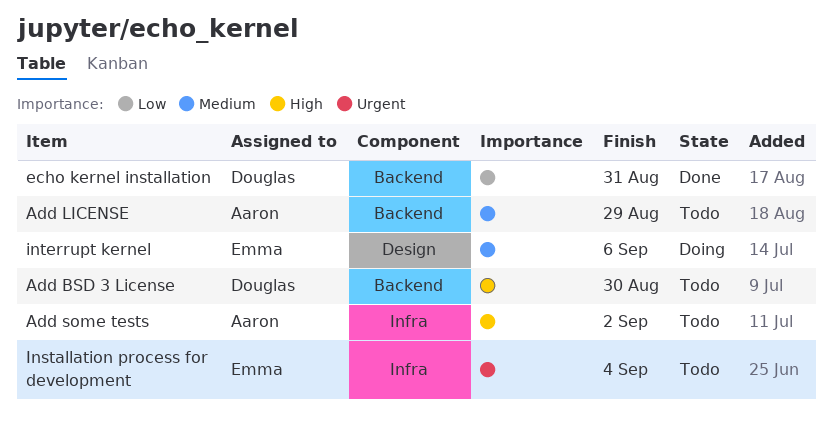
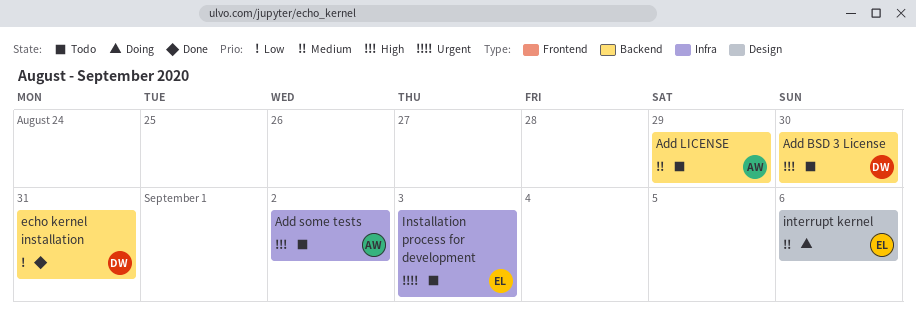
Installation process for development, due: Sep 4 -> Sep 3

